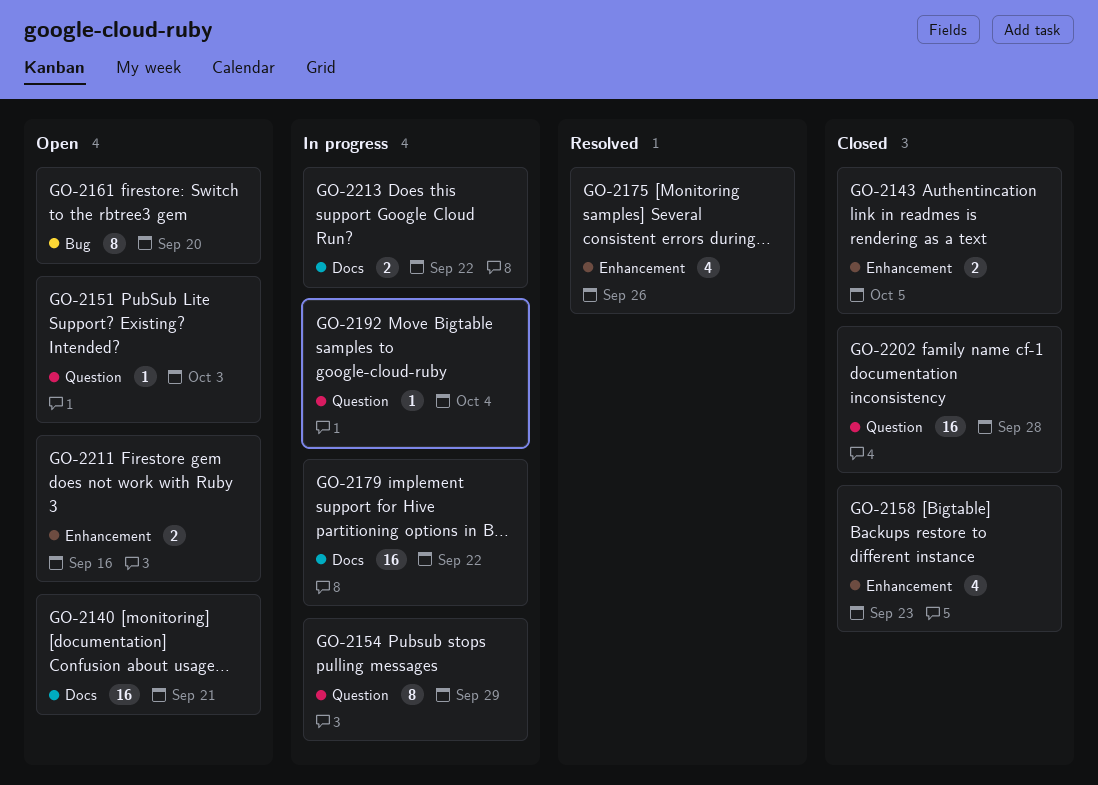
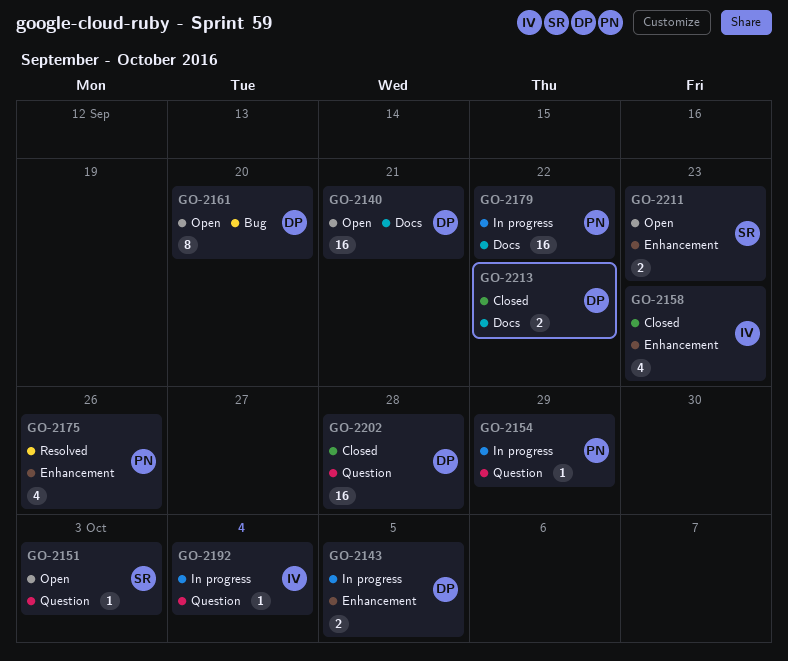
GO-2143, status: Closed -> In progress
GO-2154, estimate: 8 -> 1
GO-2211, due: Sep 16 -> Sep 23
GO-2213, status: In progress -> Closed

